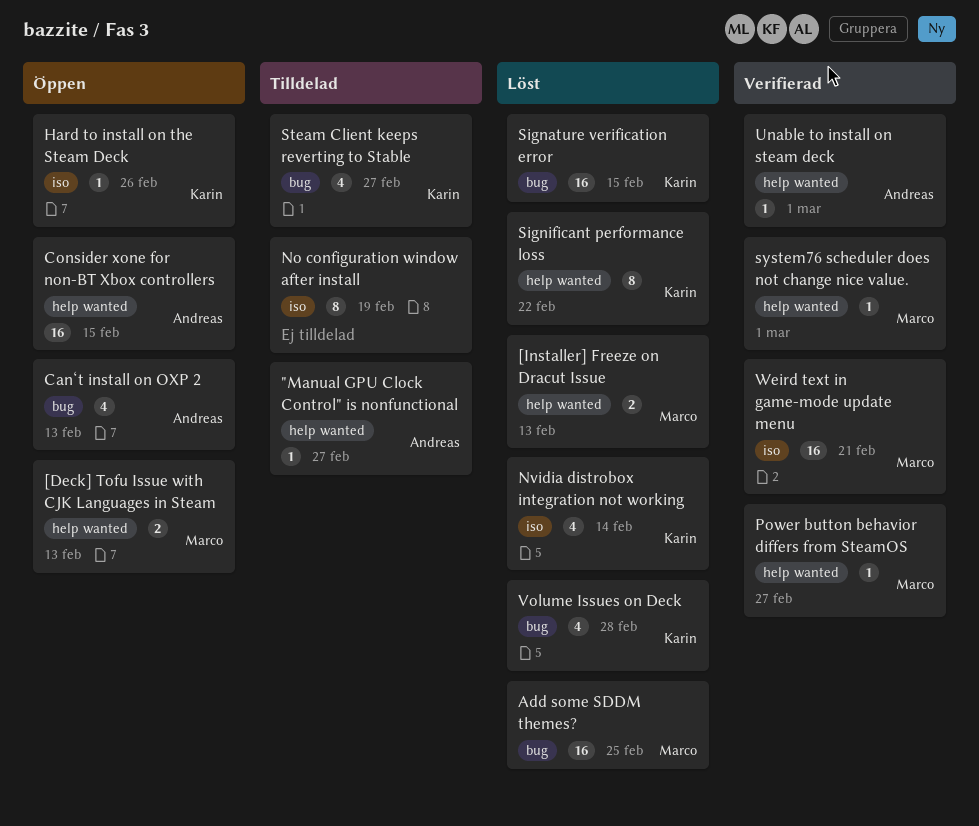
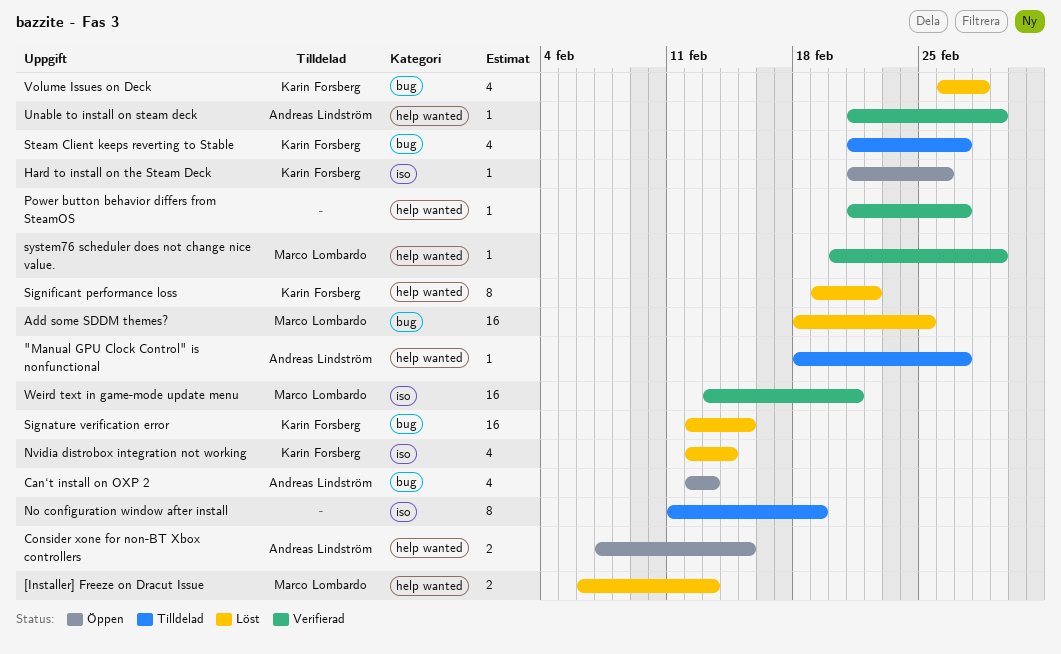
[Deck] Tofu Issue with CJK Languages in Steam: present -> none
Consider xone for non-BT Xbox controllers, estimate: 16 -> 2
Power button behavior differs from SteamOS, owner: Marco Lombardo -> none

